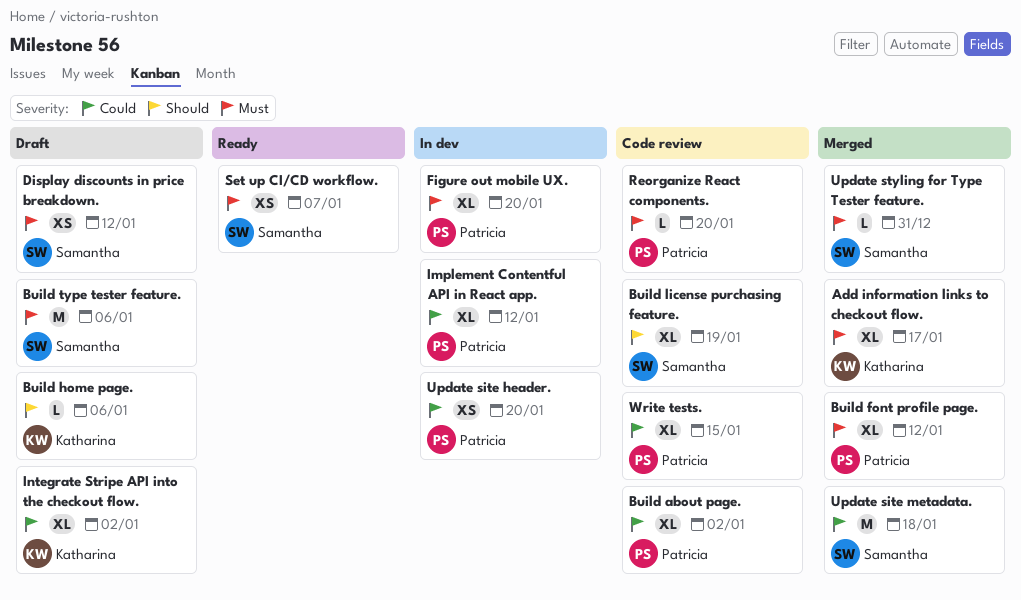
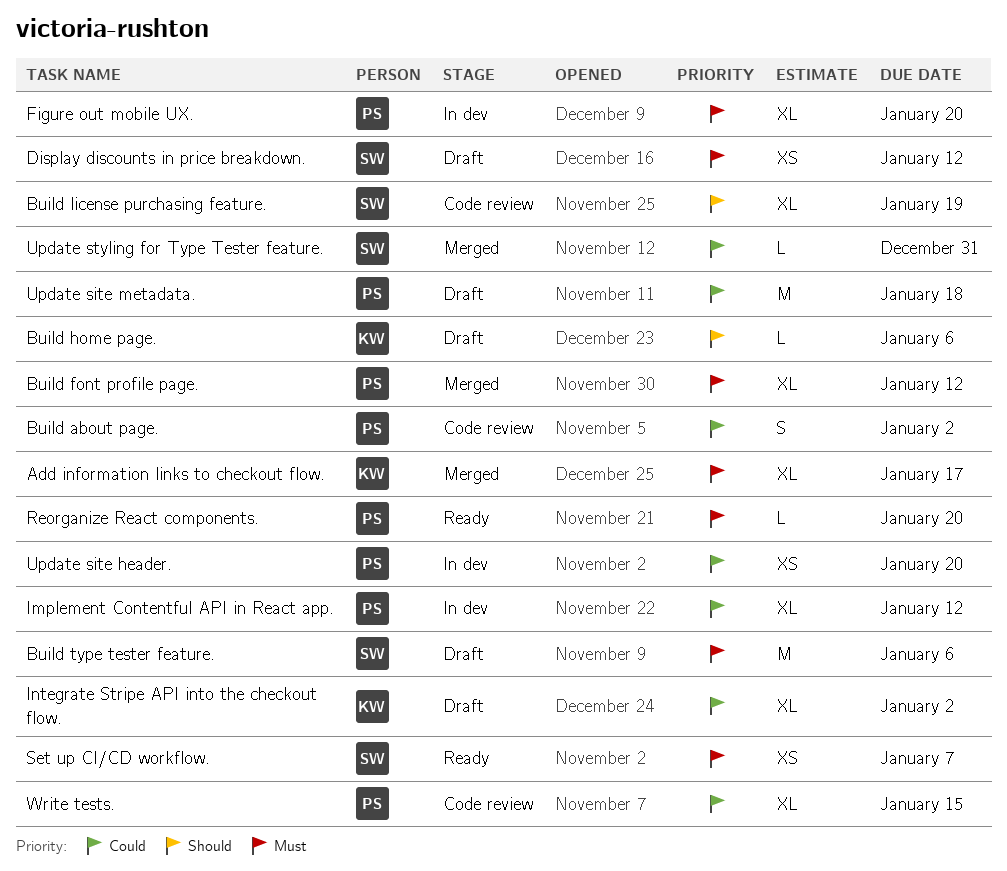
Build about page., estimate: XL -> S
Reorganize React components., status: Code review -> Ready
Update site metadata., status: Merged -> Draft
Update site metadata., owner: Samantha -> Patricia
Update styling for Type Tester feature., priority: Must -> Could

